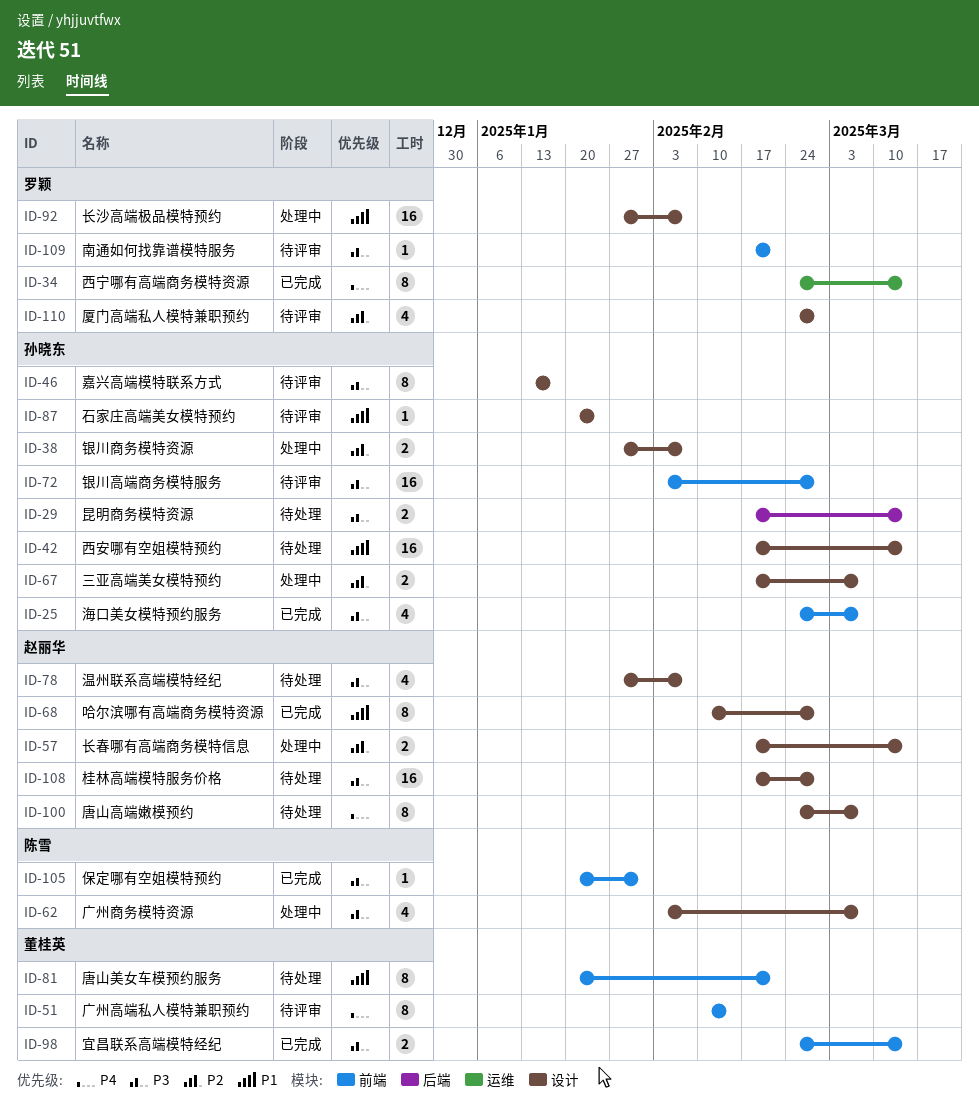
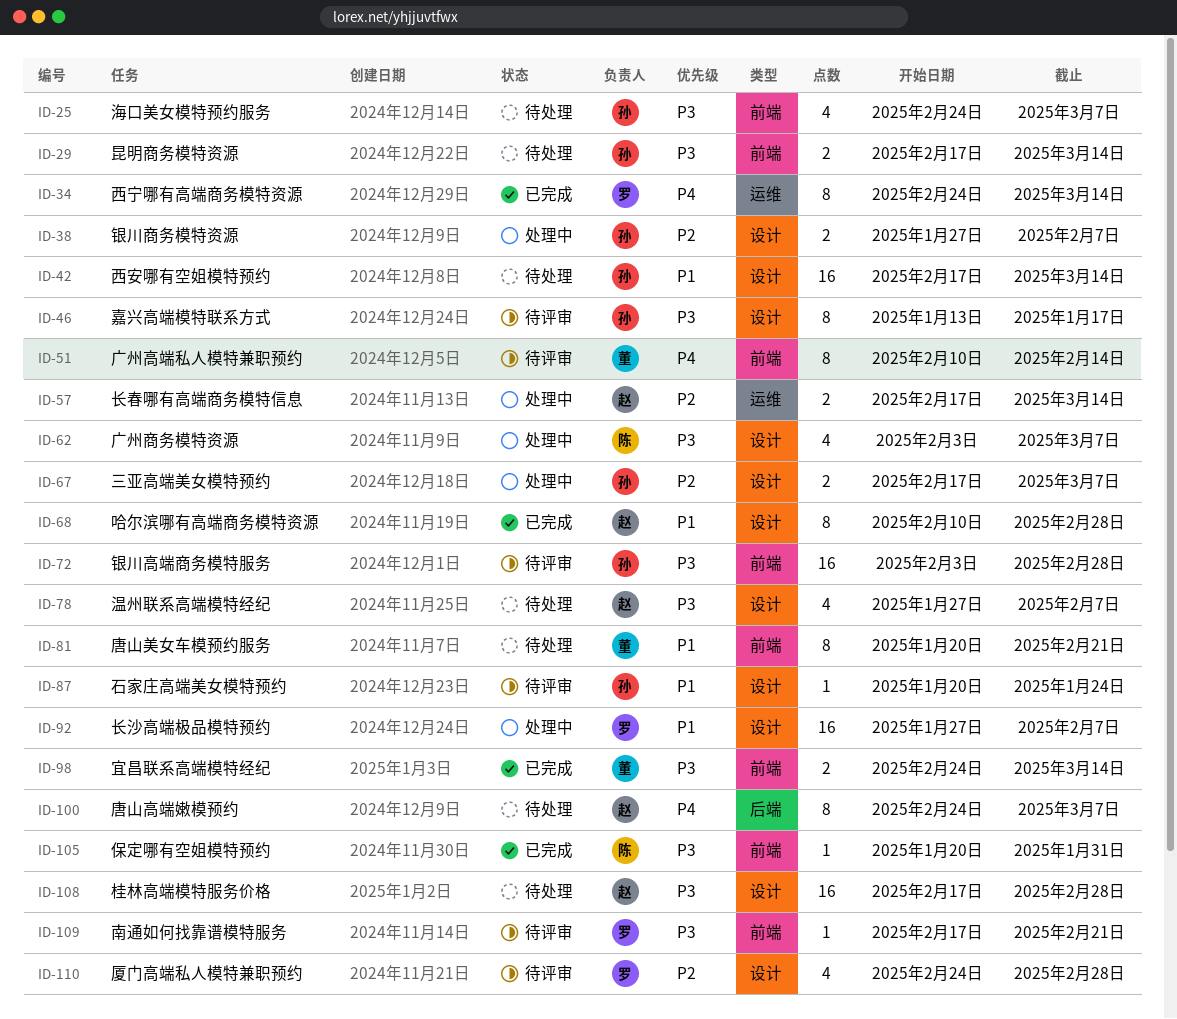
ID-25, status: 已完成 -> 待处理
ID-29, label: 后端 -> 前端
ID-57, label: 设计 -> 运维
ID-100, label: 设计 -> 后端

